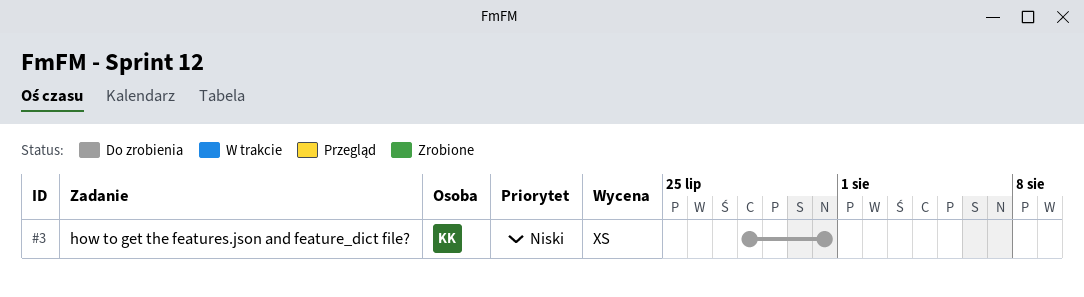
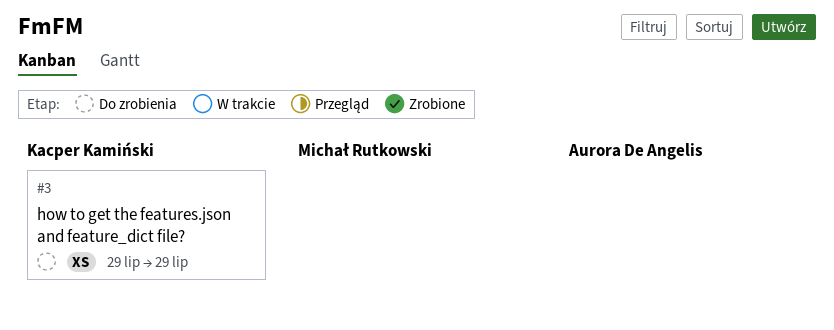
#3, start: Jul 28 -> Jul 29
#3, due: Jul 31 -> Jul 29

